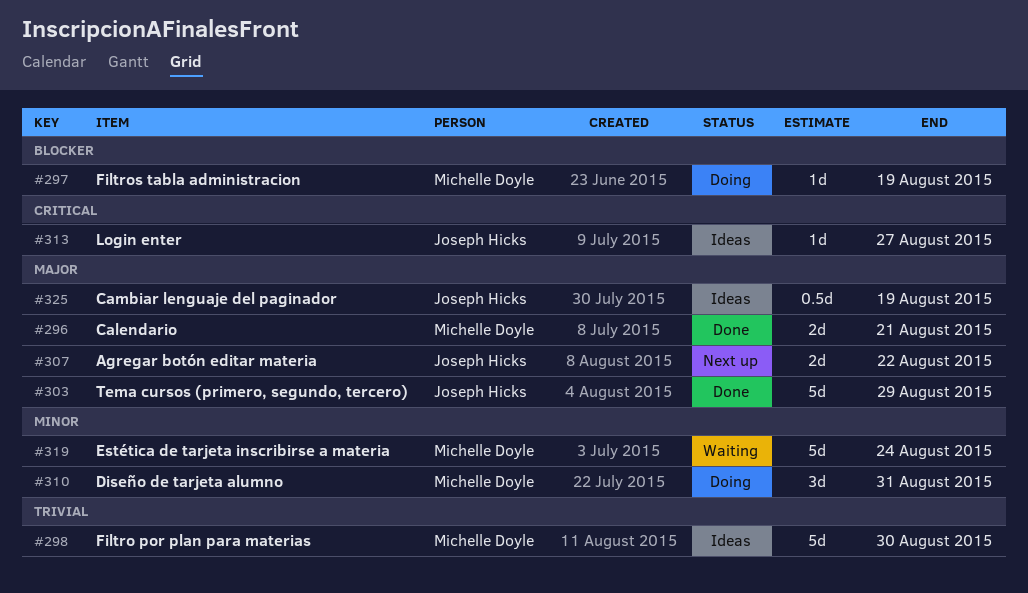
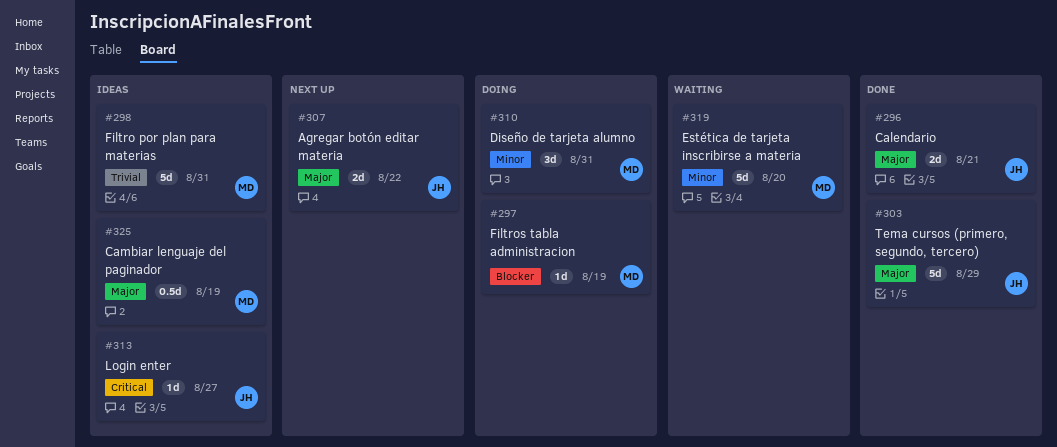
#296, owner: Michelle Doyle -> Joseph Hicks
#298, due: Aug 30 -> Aug 31
#319, due: Aug 24 -> Aug 20
#325, owner: Joseph Hicks -> Michelle Doyle

